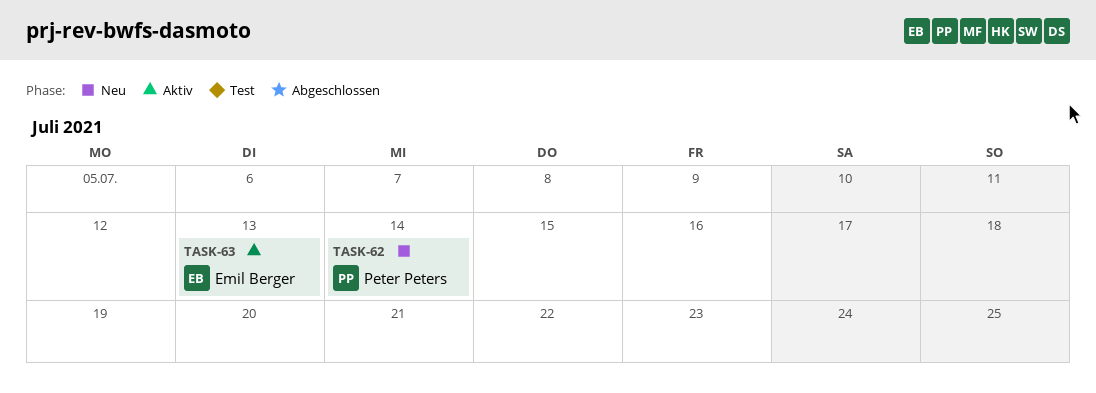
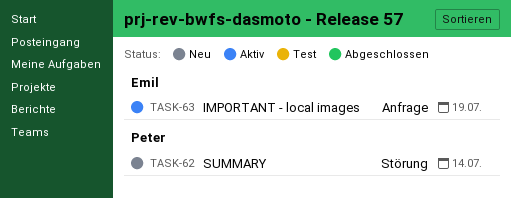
TASK-63, due: Jul 13 -> Jul 19

